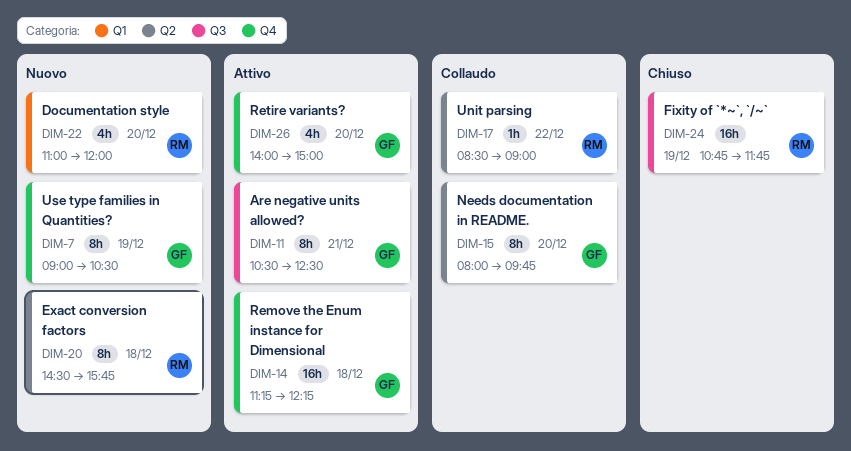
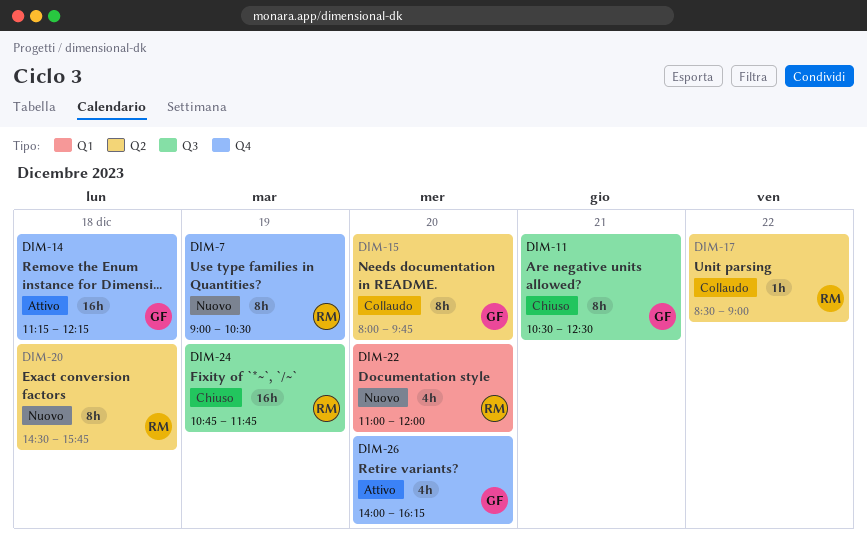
DIM-7, owner: GF -> RM
DIM-11, status: Attivo -> Chiuso
DIM-26, ends: 15:00 -> 16:15

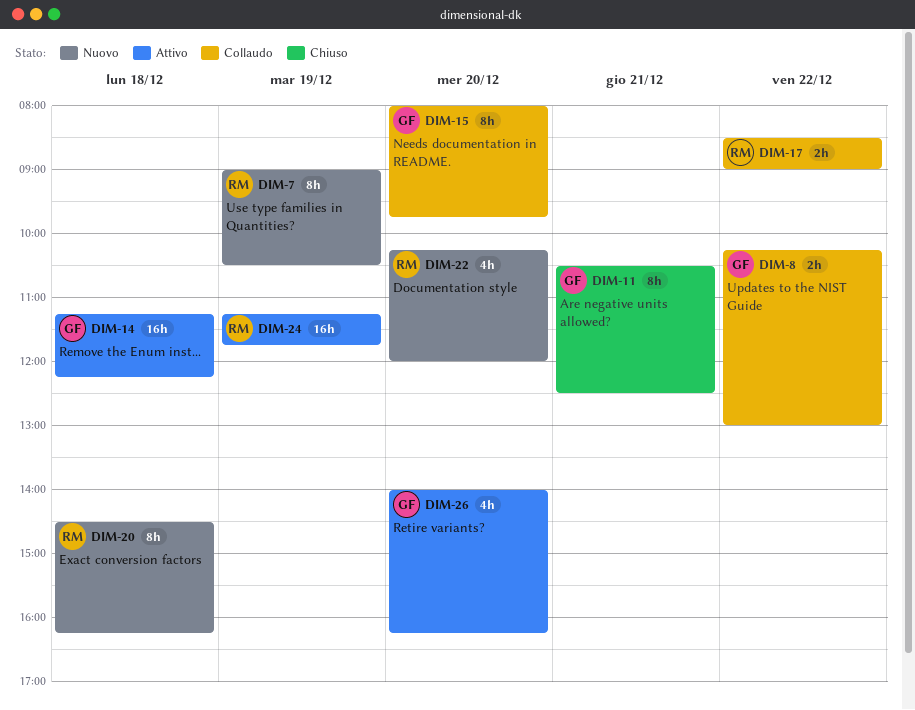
DIM-8: none -> present
DIM-17, estimate: 1h -> 2h
DIM-20, ends: 15:45 -> 16:15
DIM-22, begins: 11:00 -> 10:15
DIM-24, status: Chiuso -> Attivo
DIM-24, begins: 10:45 -> 11:15

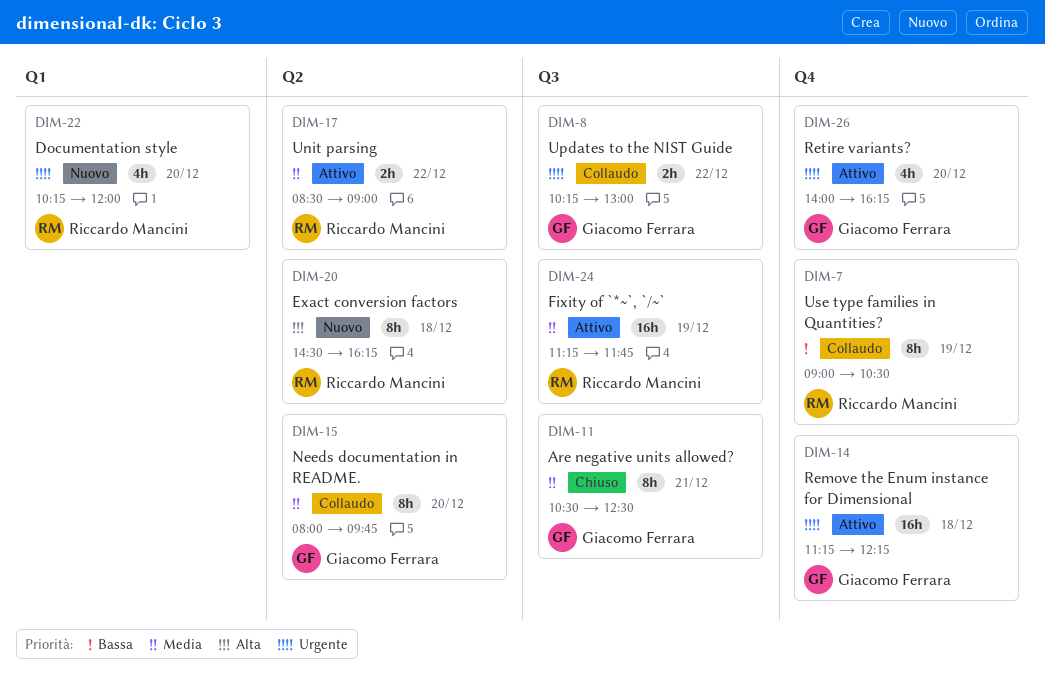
DIM-7, status: Nuovo -> Collaudo
DIM-17, status: Collaudo -> Attivo

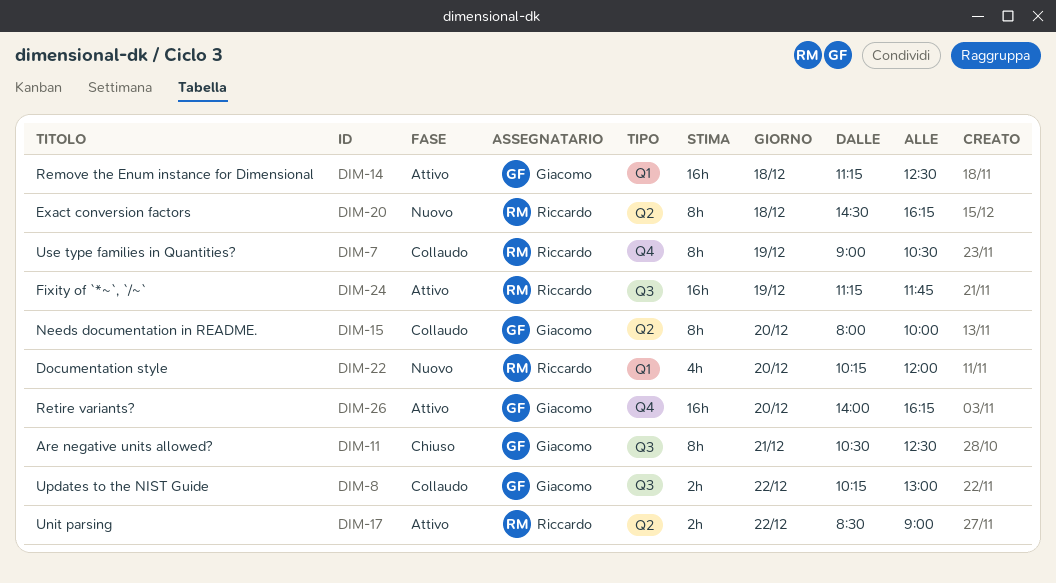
DIM-14, label: Q4 -> Q1
DIM-14, ends: 12:15 -> 12:30
DIM-15, ends: 09:45 -> 10:00
DIM-26, estimate: 4h -> 16h

